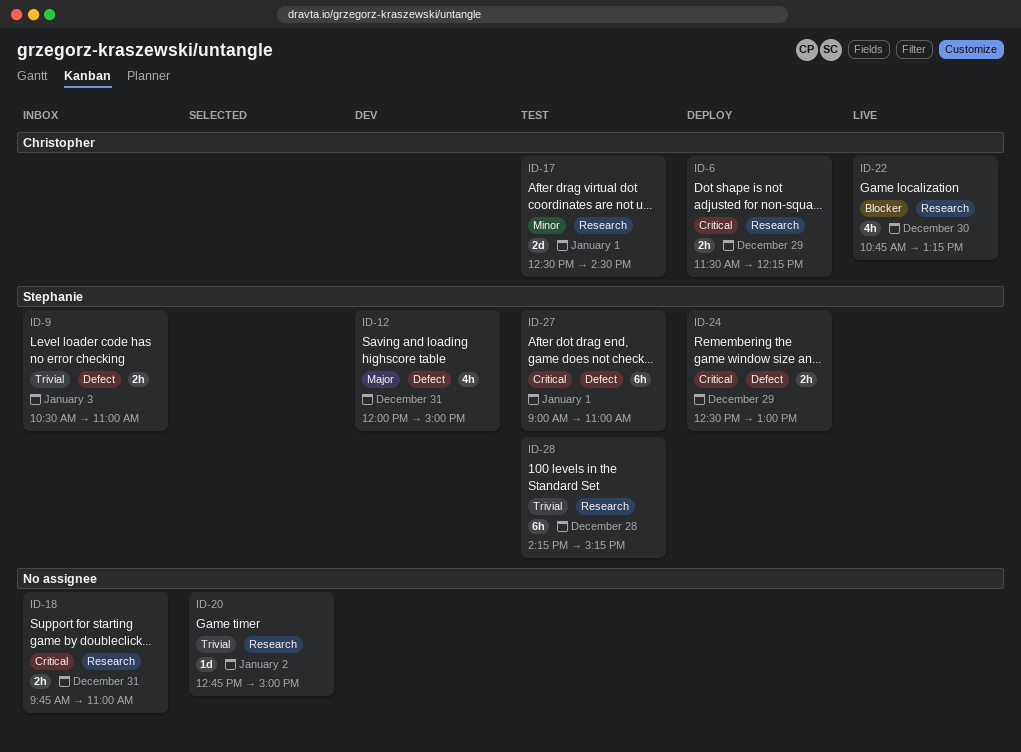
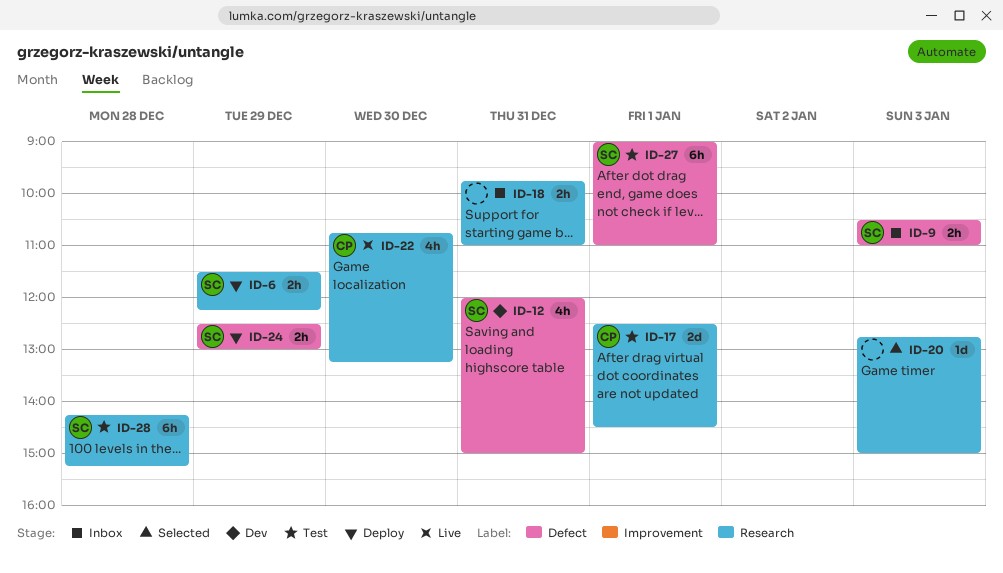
ID-6, owner: Christopher -> Stephanie
ID-20, day: Jan 2 -> Jan 3

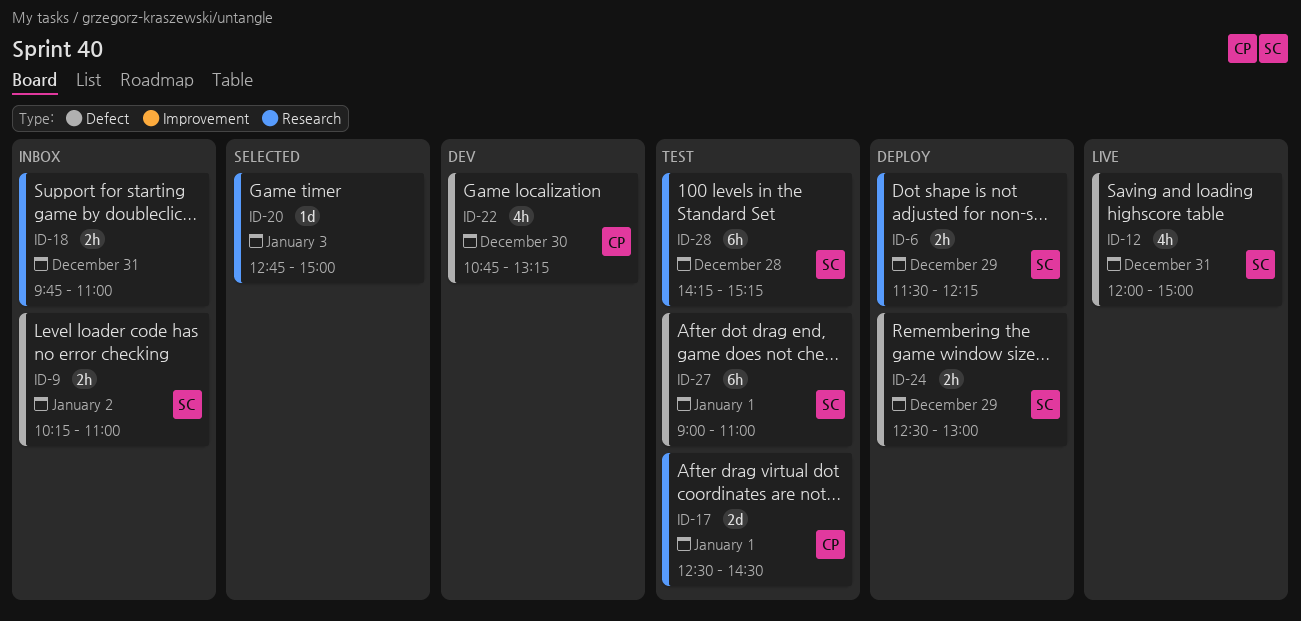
ID-9, day: Jan 3 -> Jan 2
ID-9, begins: 10:30 -> 10:15
ID-12, status: Dev -> Live
ID-22, status: Live -> Dev
ID-22, label: Research -> Defect

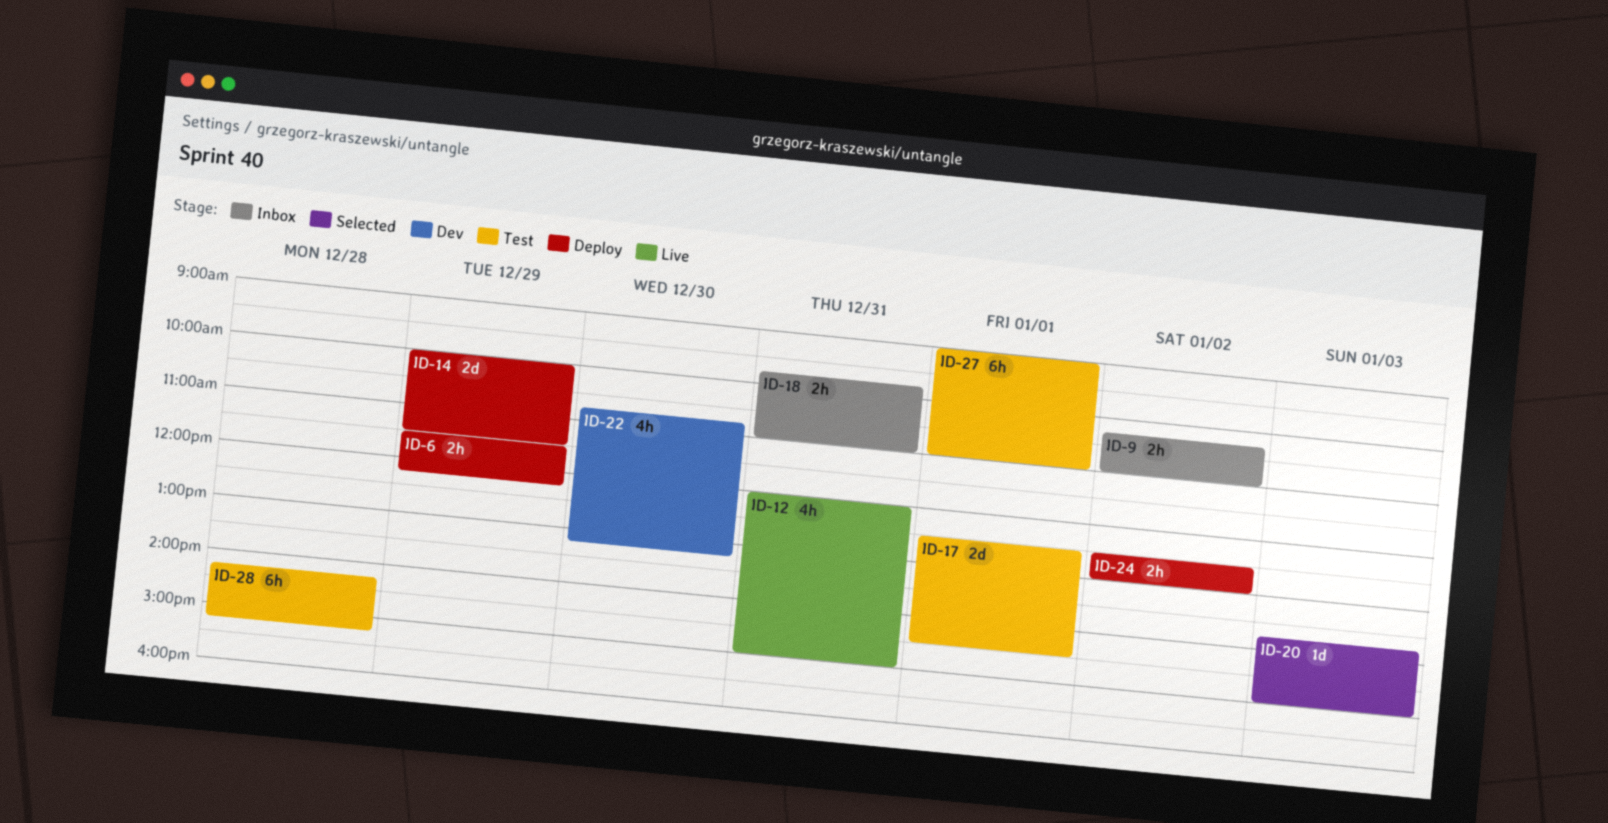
ID-14: none -> present
ID-20, begins: 12:45 -> 13:45
ID-24, day: Dec 29 -> Jan 2

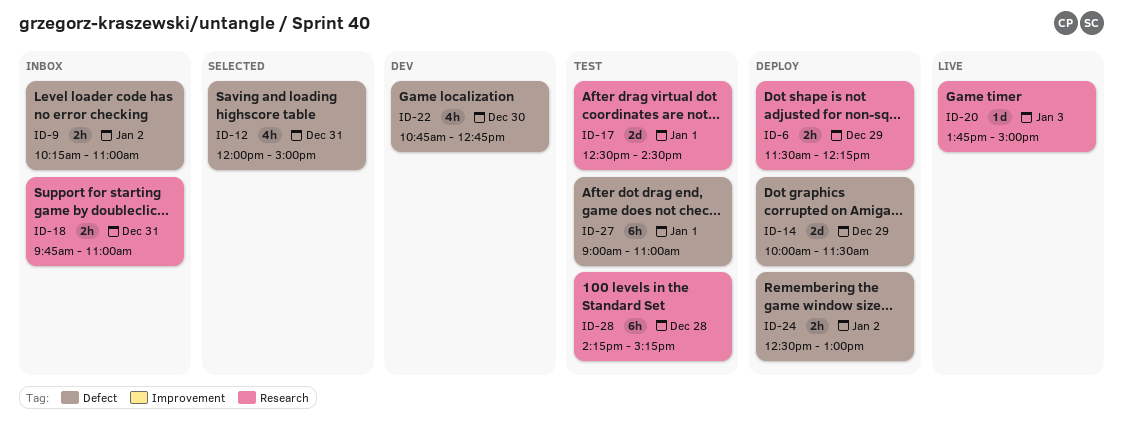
ID-12, status: Live -> Selected
ID-20, status: Selected -> Live
ID-22, ends: 13:15 -> 12:45

